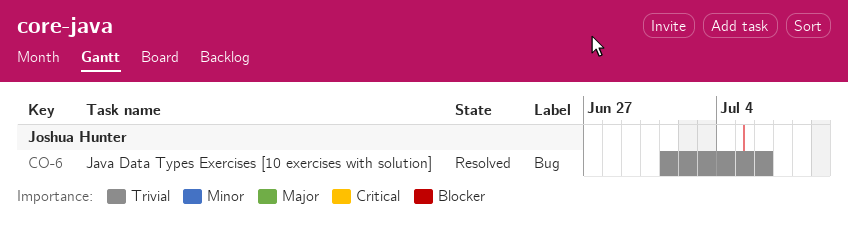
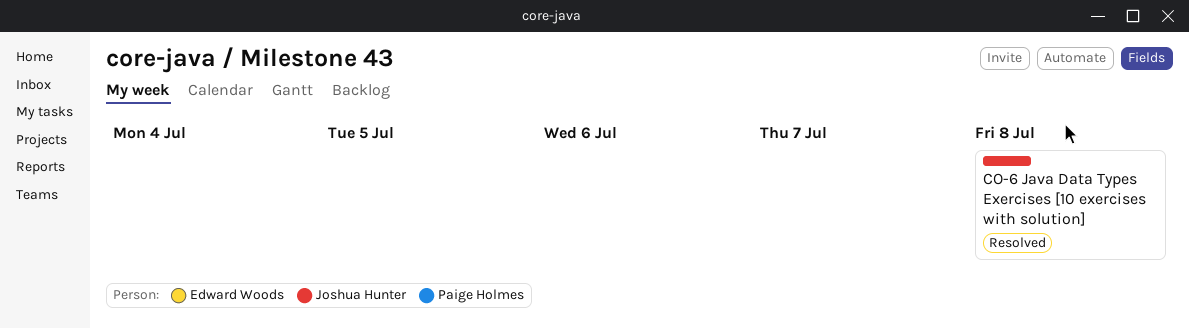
CO-6, due: Jul 6 -> Jul 8

